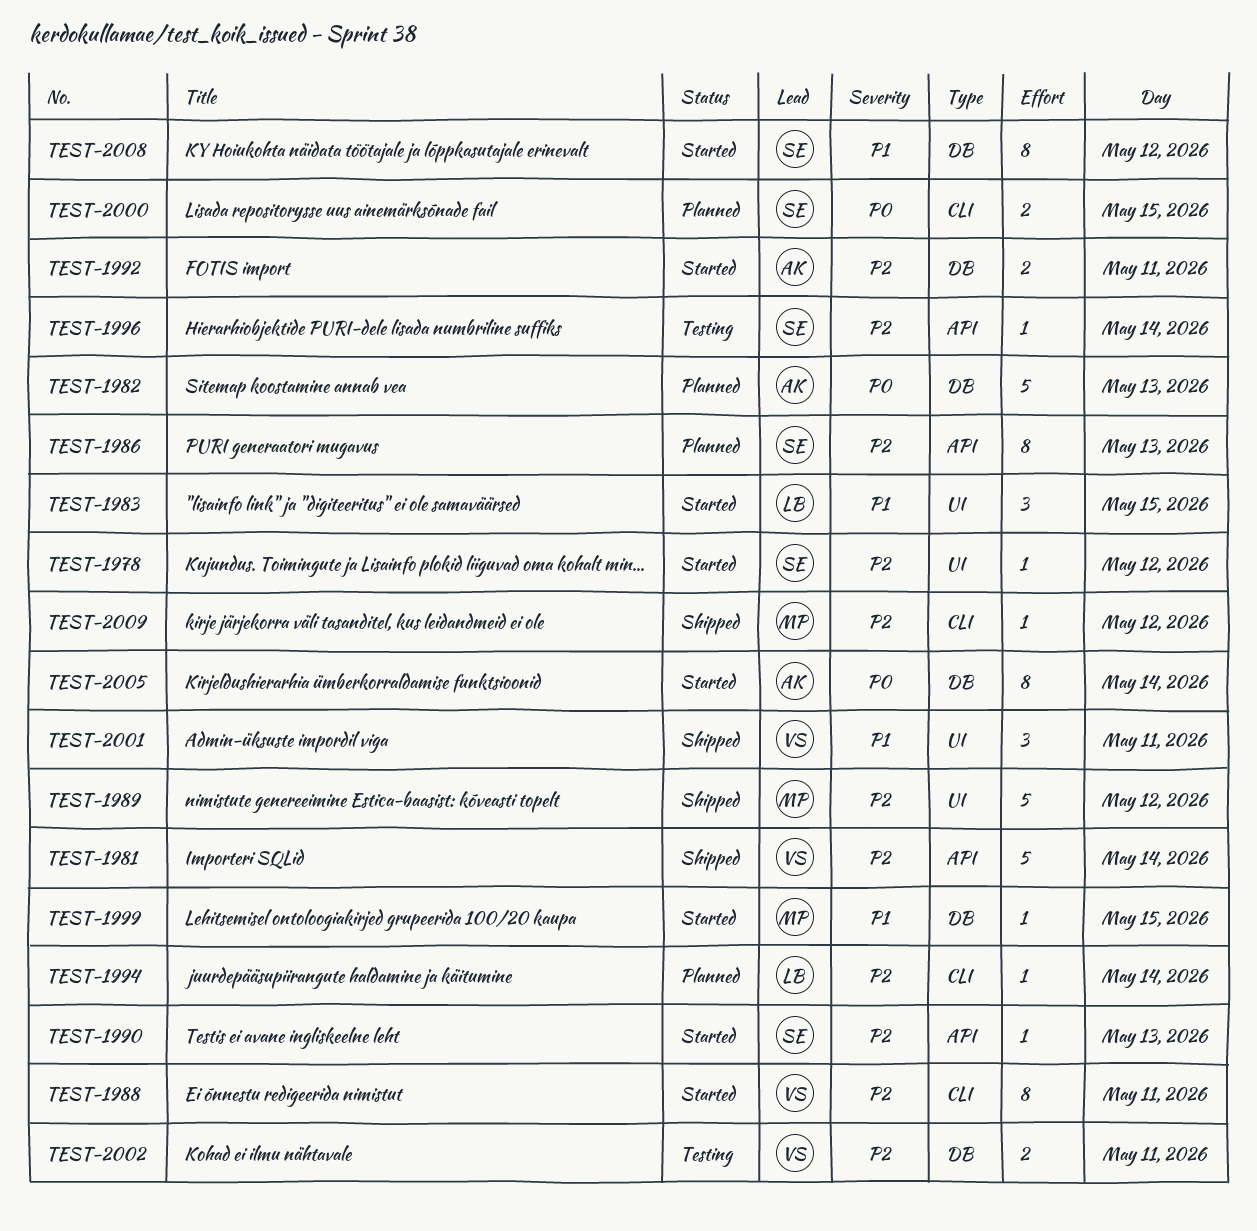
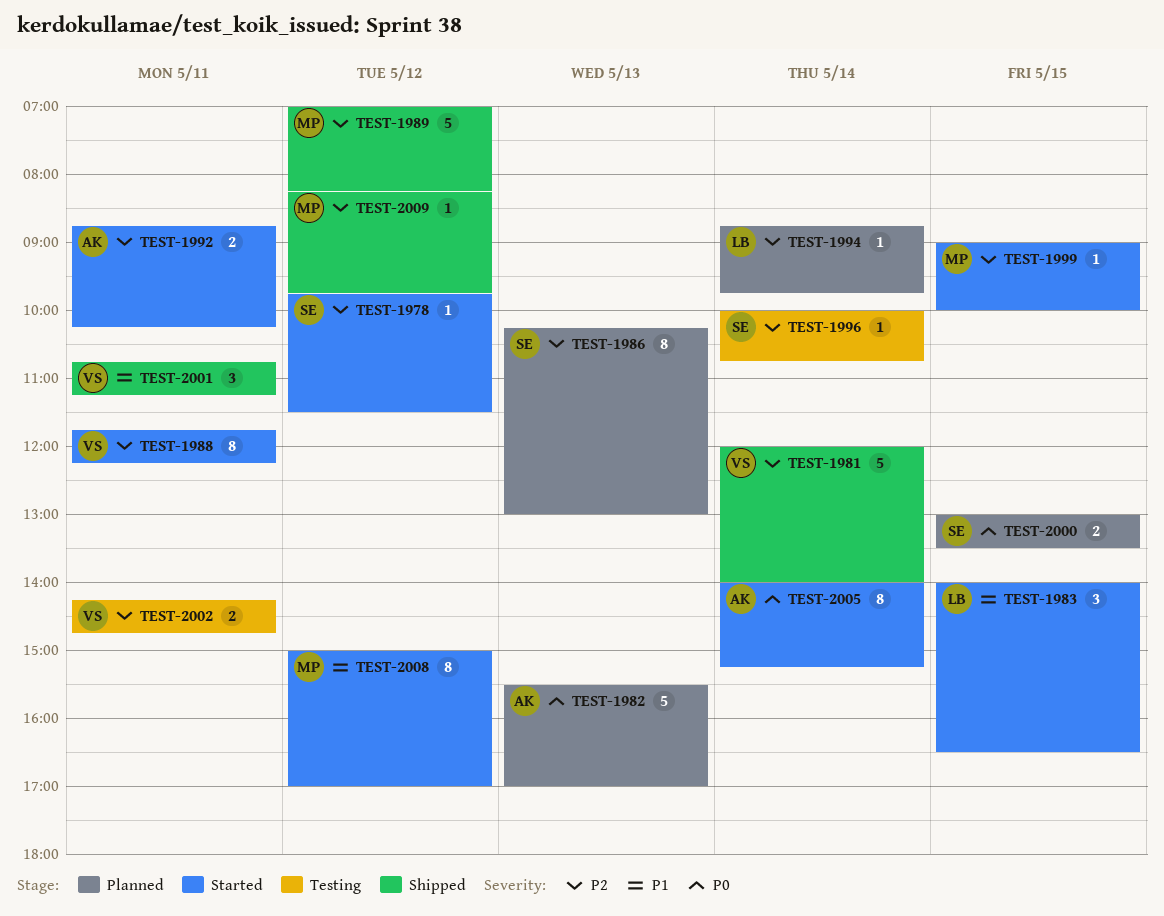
TEST-1990: present -> none
TEST-1999, priority: P1 -> P2
TEST-2008, owner: SE -> MP

